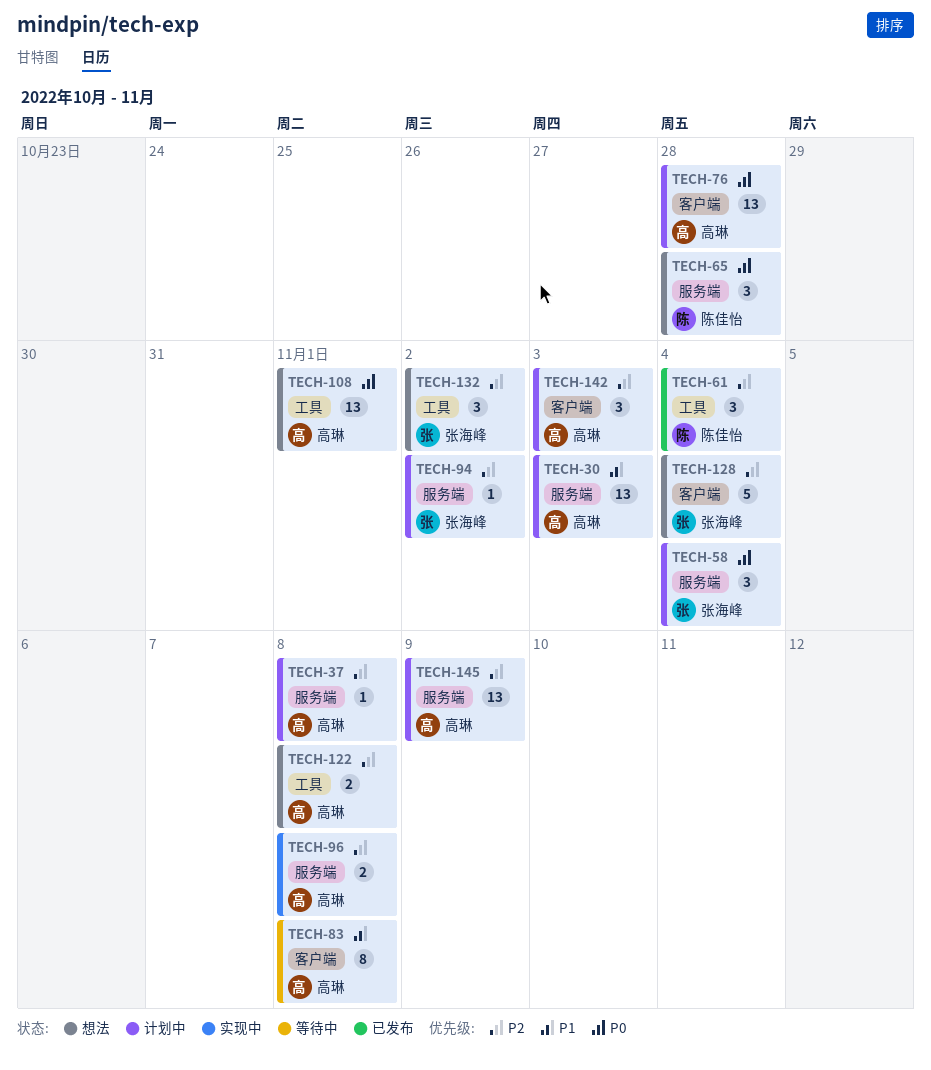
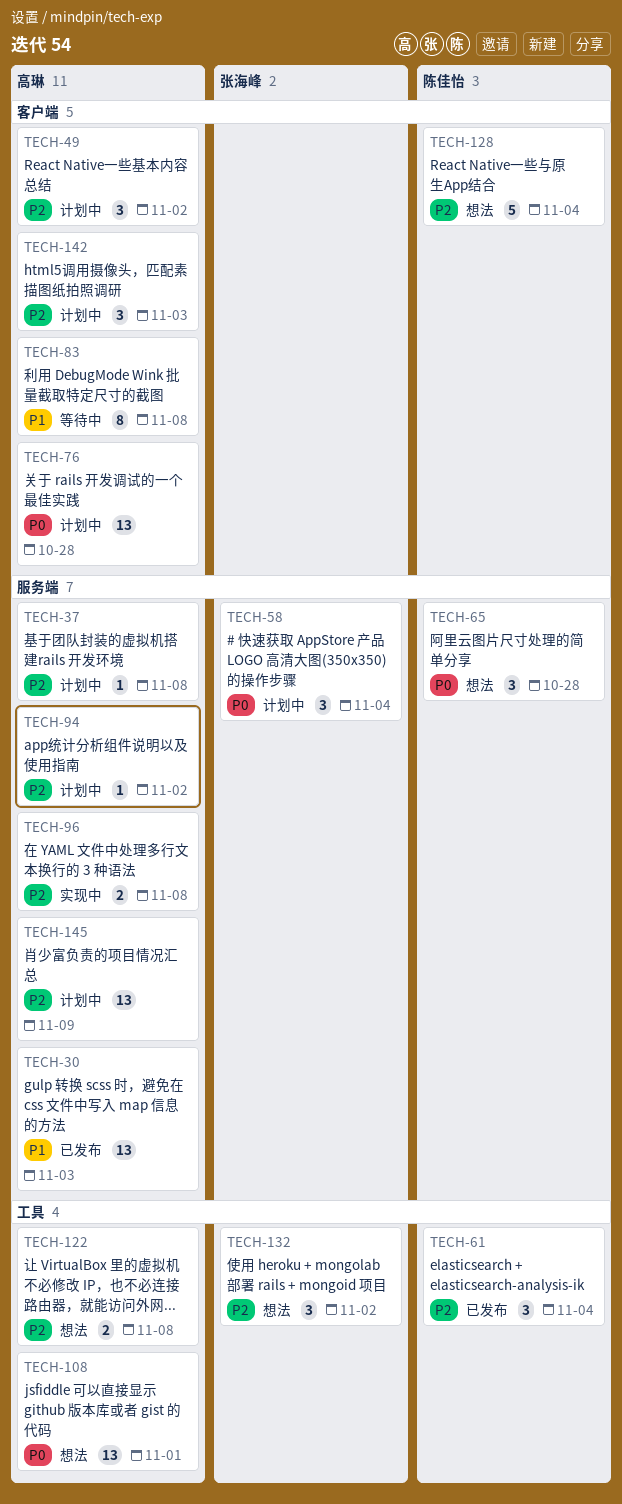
TECH-30, status: 计划中 -> 已发布
TECH-49: none -> present
TECH-94, owner: 张海峰 -> 高琳
TECH-128, owner: 张海峰 -> 陈佳怡

